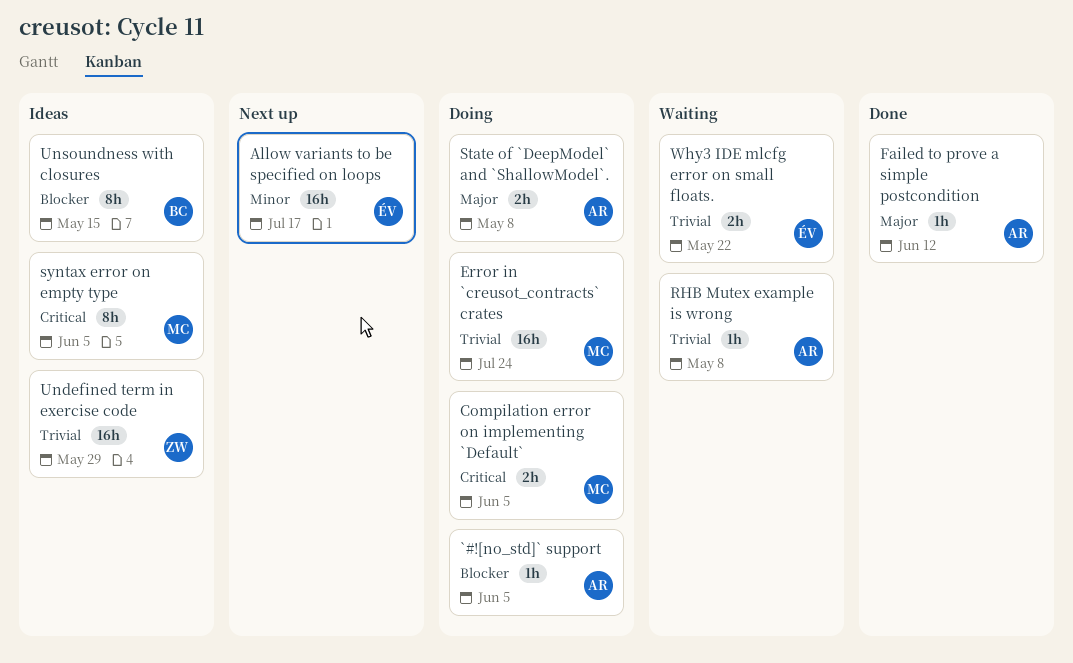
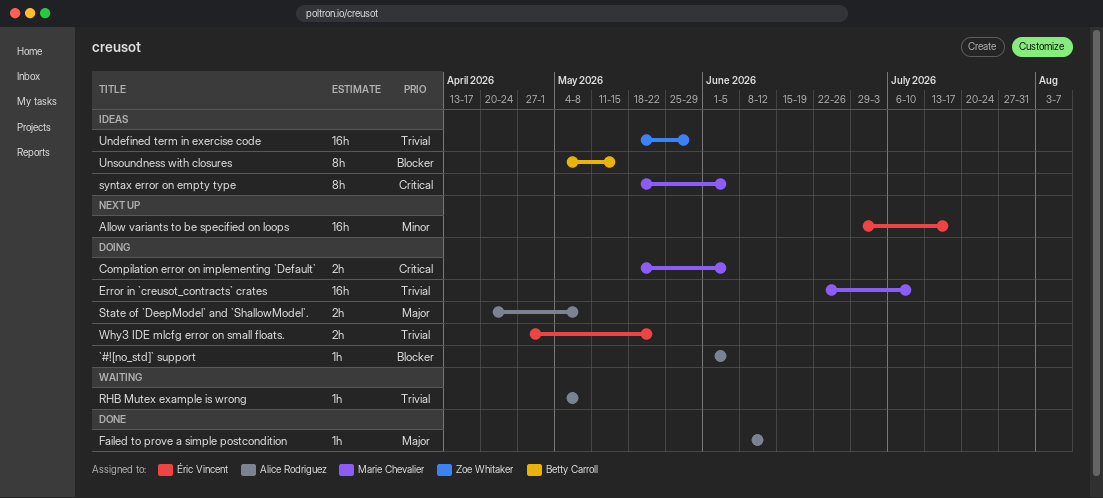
Error in `creusot_contracts` crates, due: Jul 24 -> Jul 10
Why3 IDE mlcfg error on small floats., status: Waiting -> Doing

